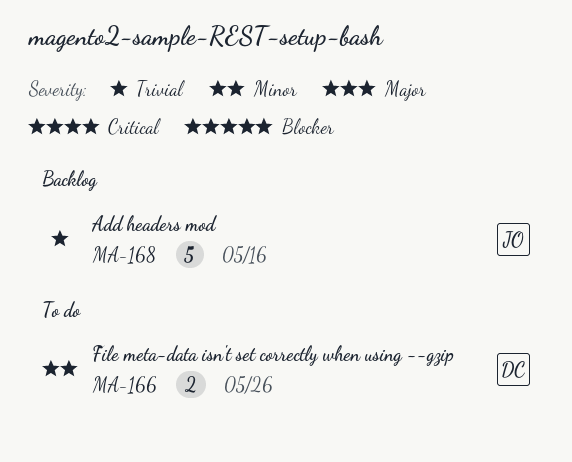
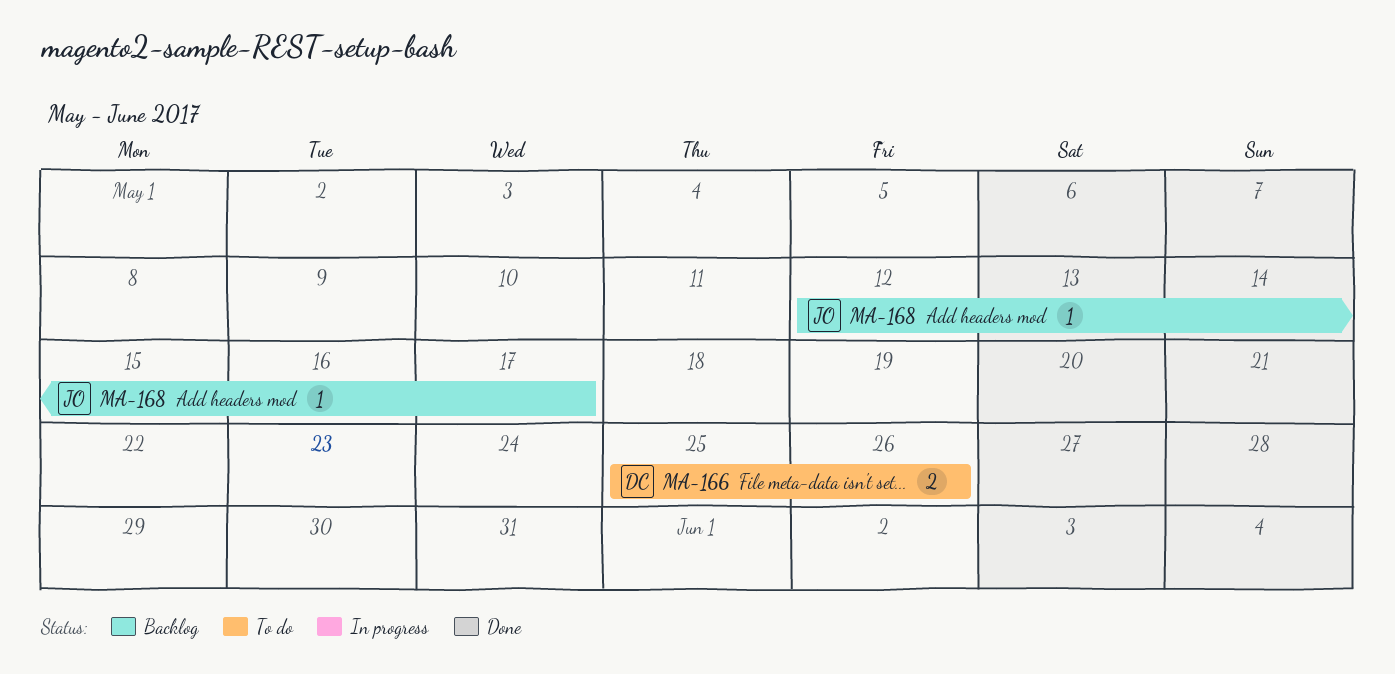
MA-168, estimate: 5 -> 1
MA-168, due: May 16 -> May 17

